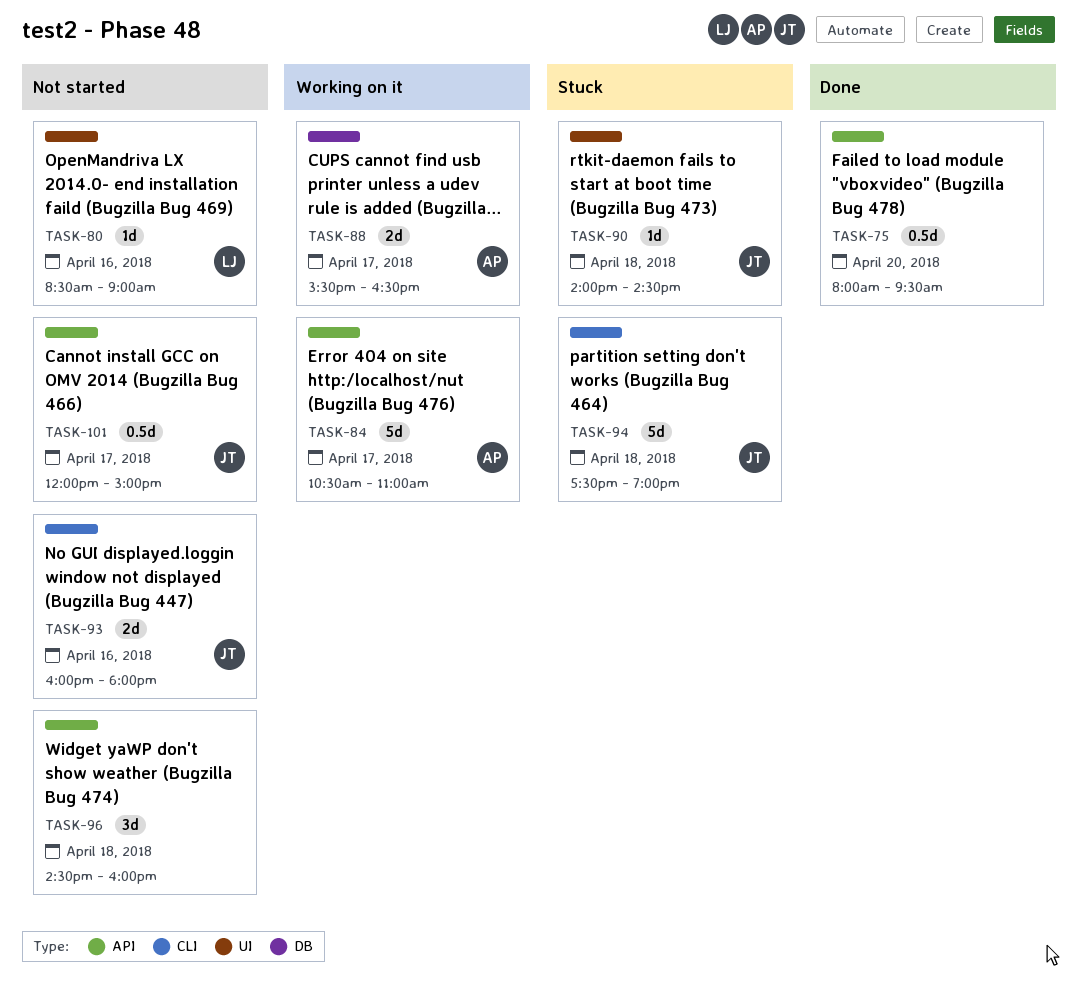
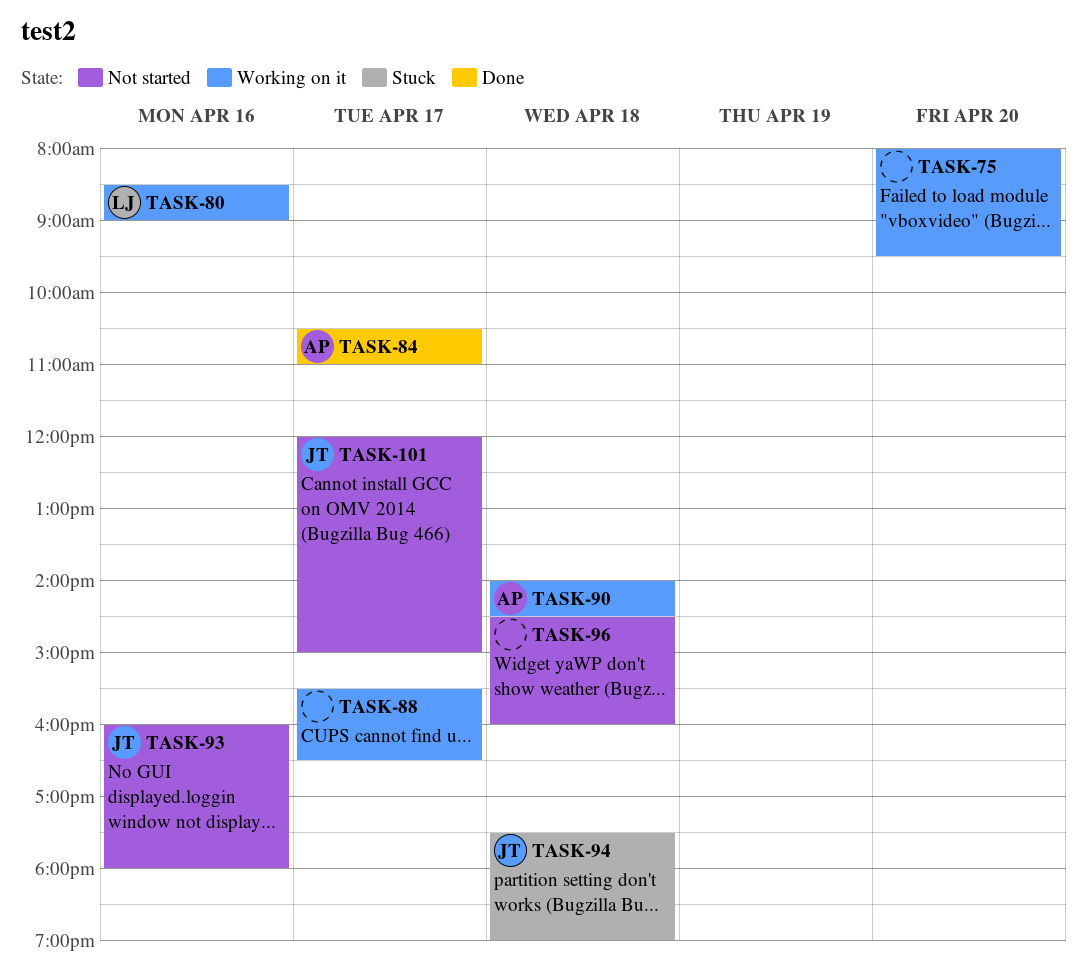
TASK-75, status: Done -> Working on it
TASK-80, status: Not started -> Working on it
TASK-84, status: Working on it -> Done
TASK-88, owner: AP -> none
TASK-90, status: Stuck -> Working on it
TASK-90, owner: JT -> AP

